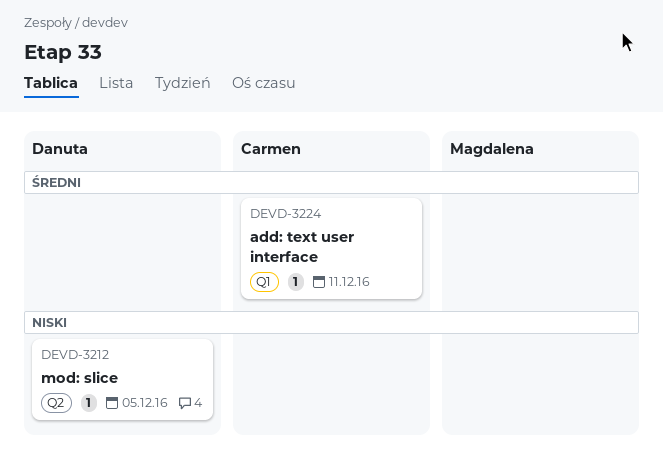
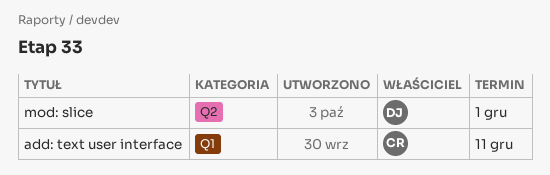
mod: slice, due: Dec 5 -> Dec 1

